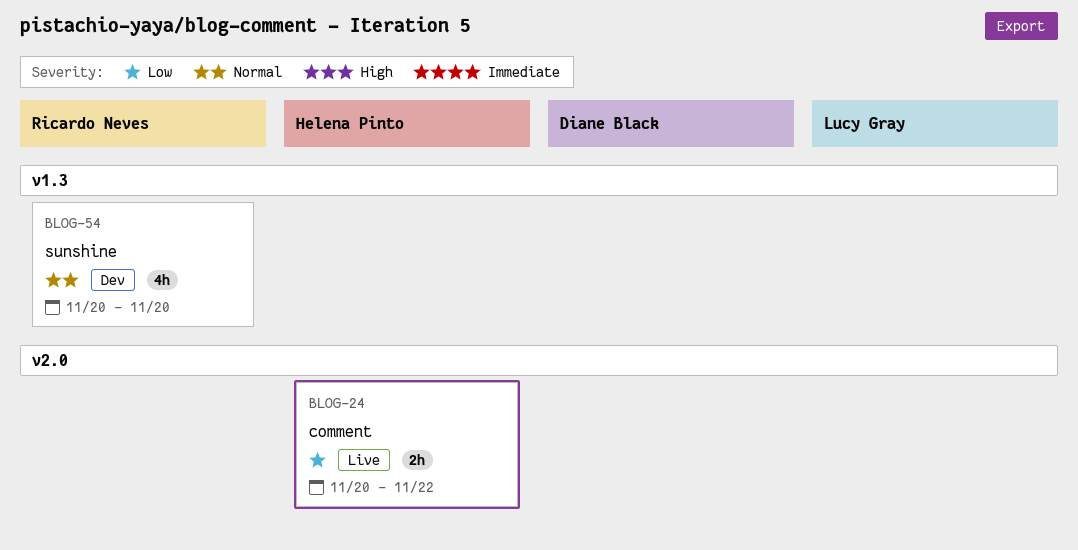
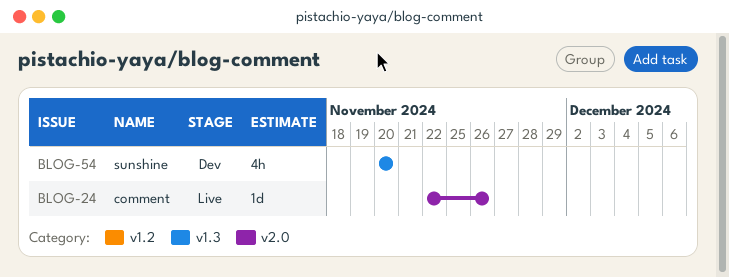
BLOG-24, estimate: 2h -> 1d
BLOG-24, start: Nov 20 -> Nov 22
BLOG-24, due: Nov 22 -> Nov 26

